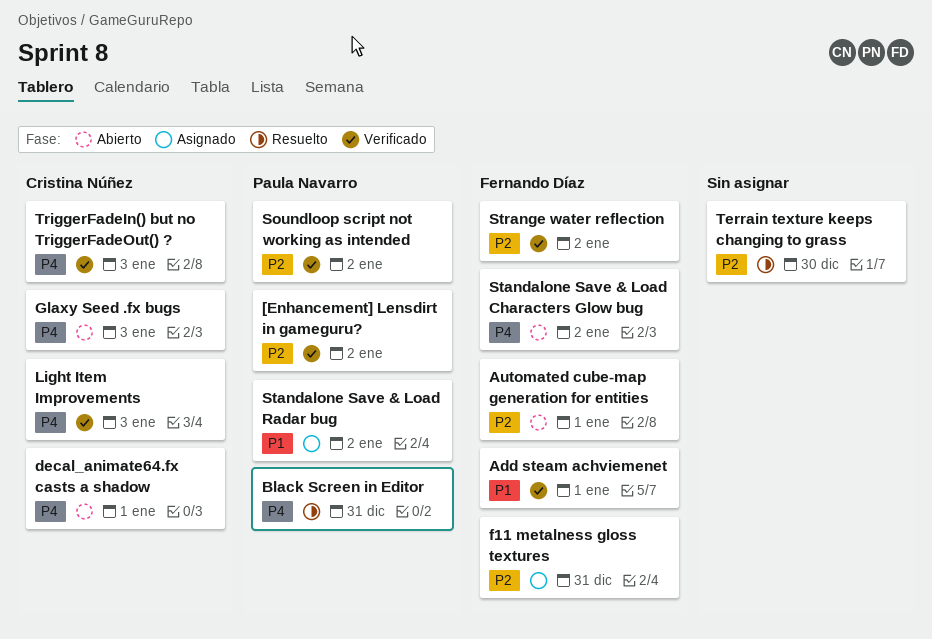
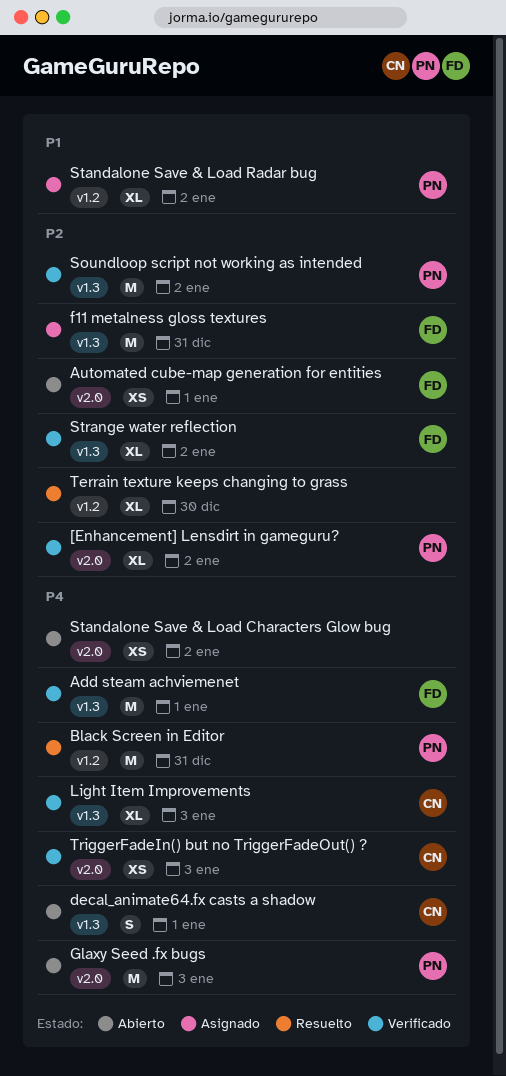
Add steam achviemenet, priority: P1 -> P4
Glaxy Seed .fx bugs, owner: Cristina Núñez -> Paula Navarro
Standalone Save & Load Characters Glow bug, owner: Fernando Díaz -> none

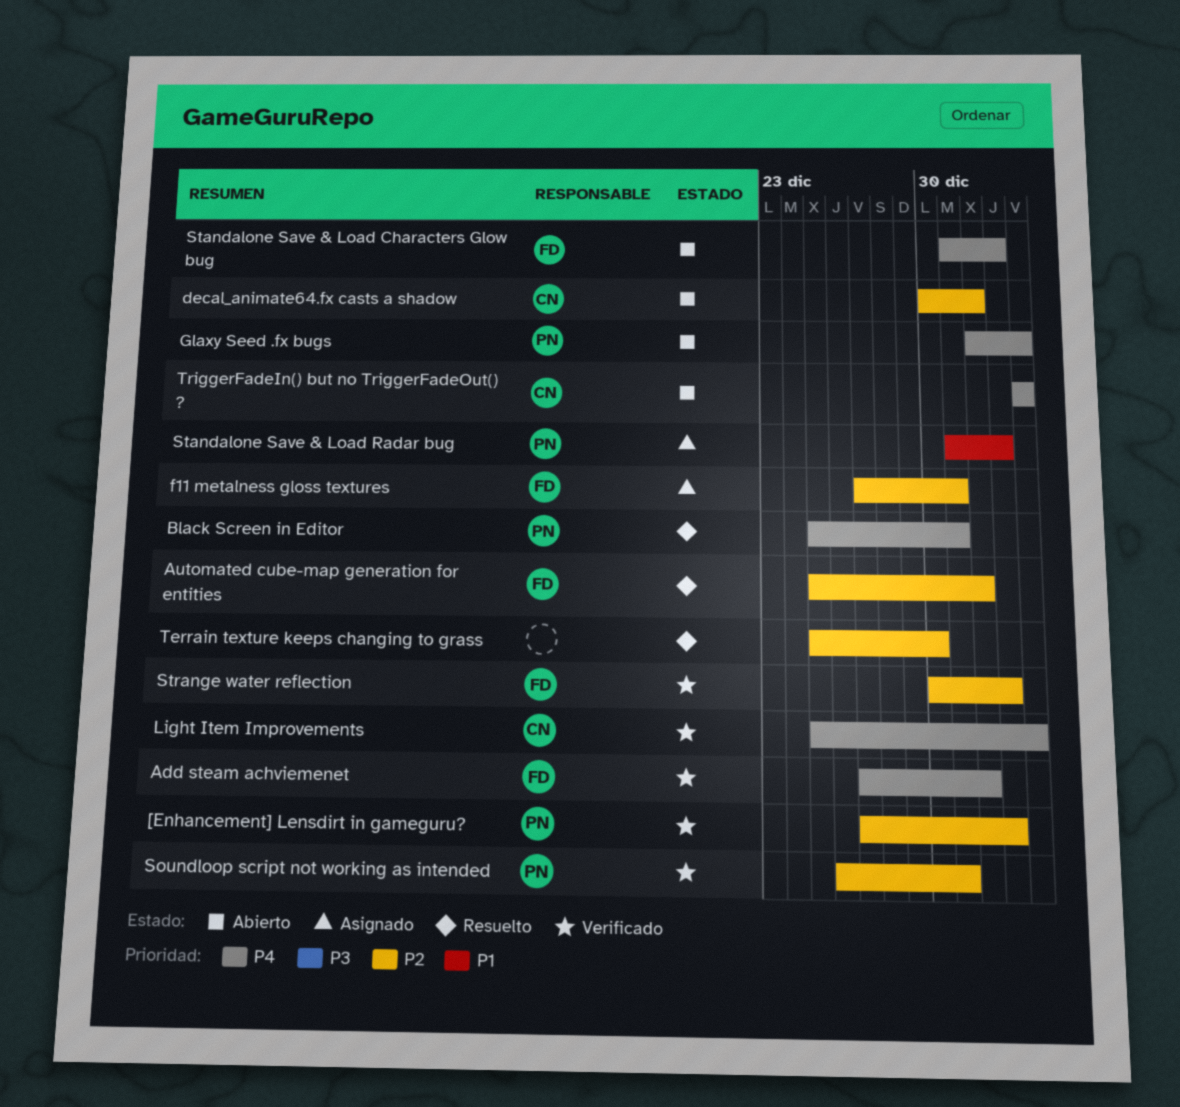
Automated cube-map generation for entities, status: Abierto -> Resuelto
decal_animate64.fx casts a shadow, priority: P4 -> P2
Soundloop script not working as intended, due: Jan 2 -> Dec 31
Standalone Save & Load Characters Glow bug, owner: none -> FD
TriggerFadeIn() but no TriggerFadeOut() ?, status: Verificado -> Abierto

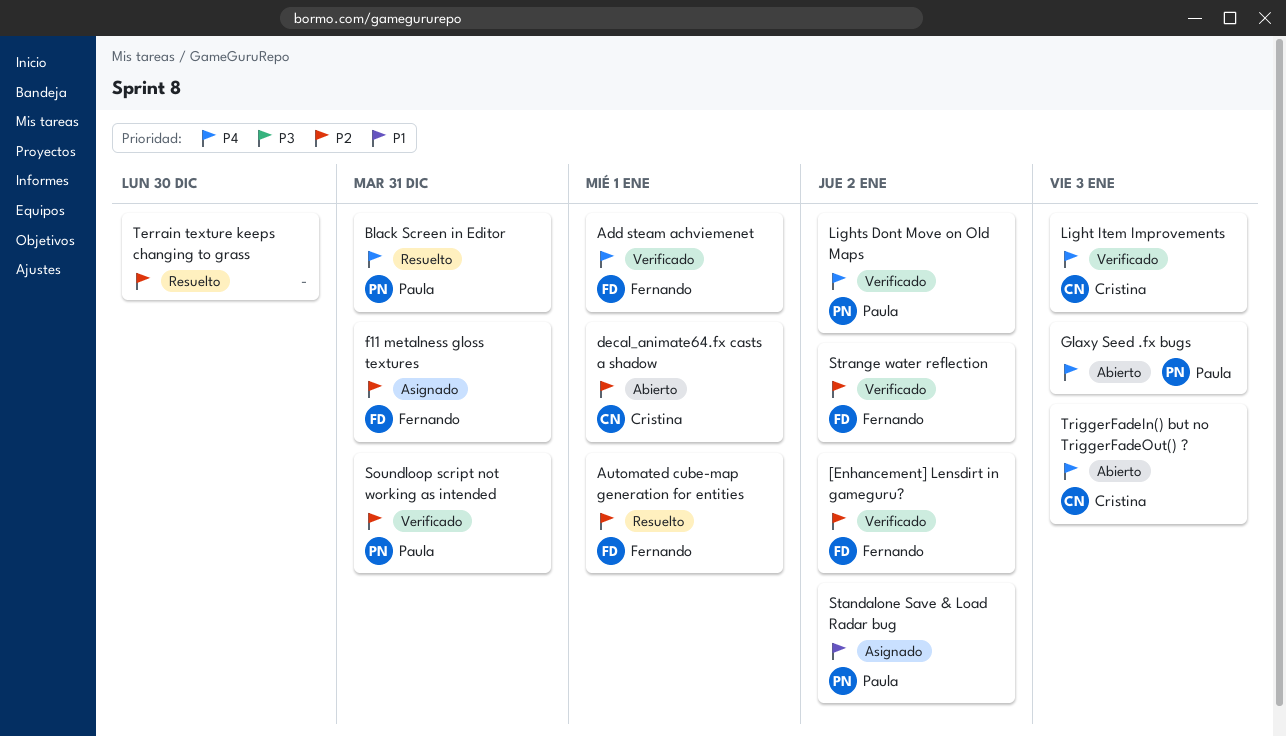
[Enhancement] Lensdirt in gameguru?, owner: Paula -> Fernando
Lights Dont Move on Old Maps: none -> present
Standalone Save & Load Characters Glow bug: present -> none

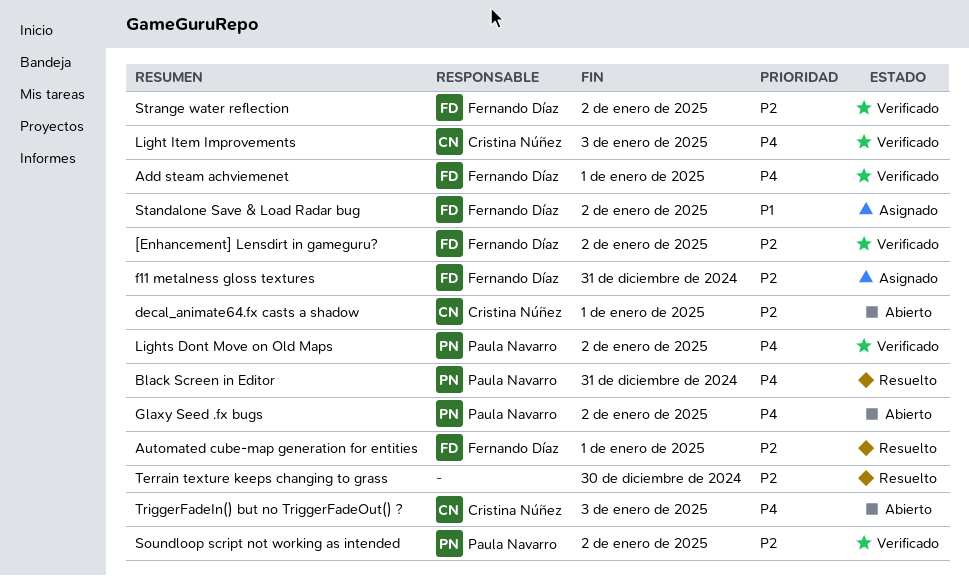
Glaxy Seed .fx bugs, due: Jan 3 -> Jan 2
Soundloop script not working as intended, due: Dec 31 -> Jan 2
Standalone Save & Load Radar bug, owner: Paula Navarro -> Fernando Díaz

